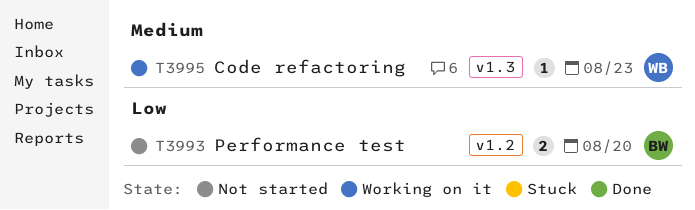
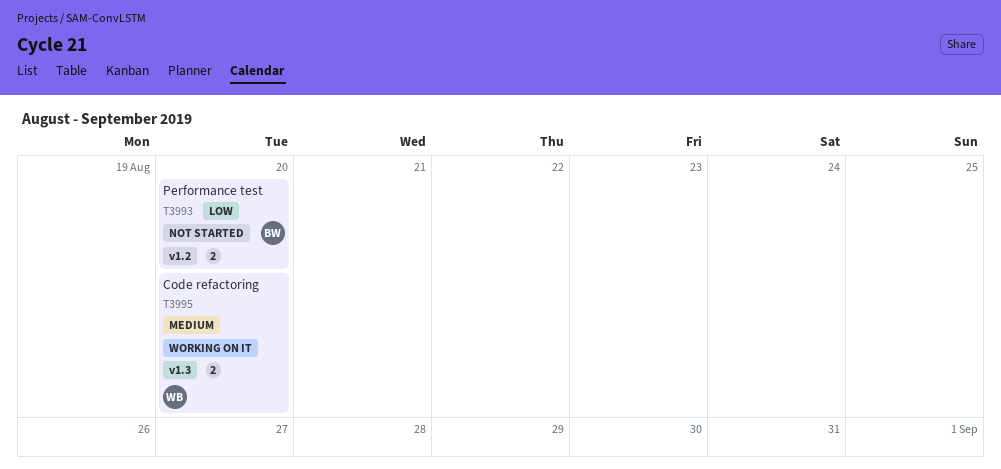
T3995, estimate: 1 -> 2
T3995, due: Aug 23 -> Aug 20

